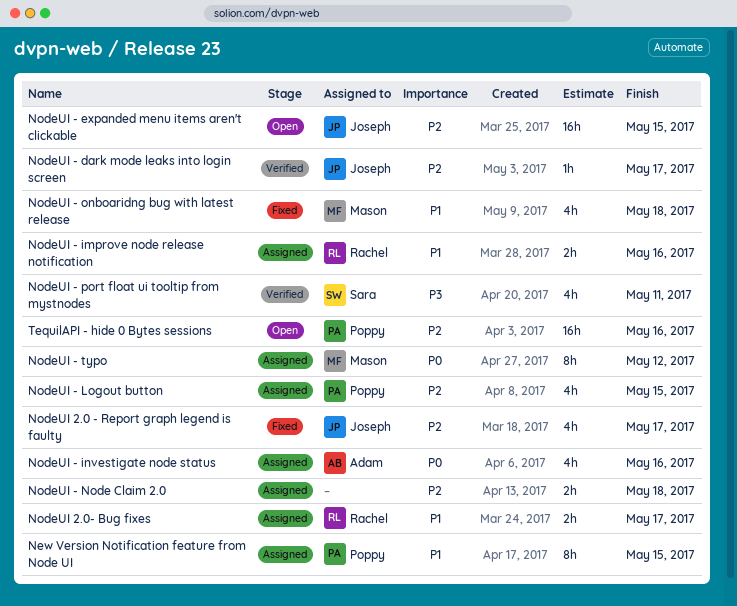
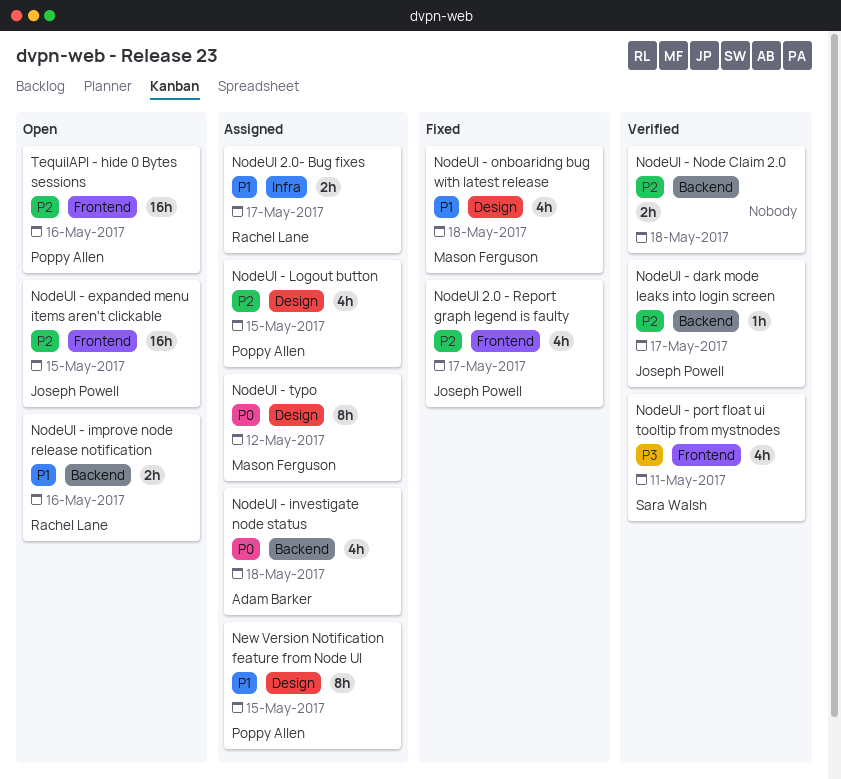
NodeUI - improve node release notification, status: Assigned -> Open
NodeUI - investigate node status, due: May 16 -> May 18
NodeUI - Node Claim 2.0, status: Assigned -> Verified

